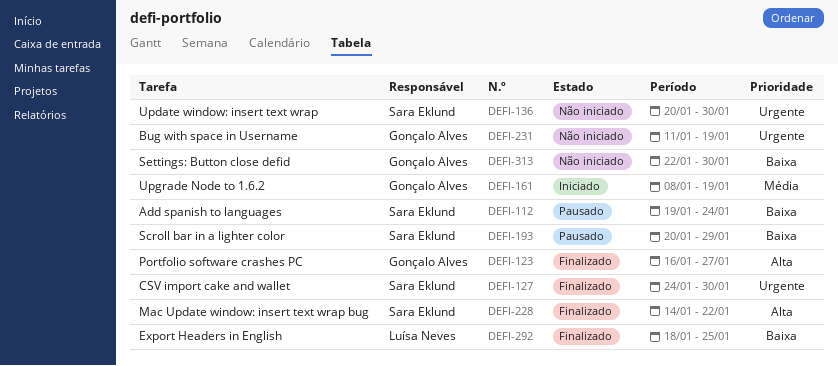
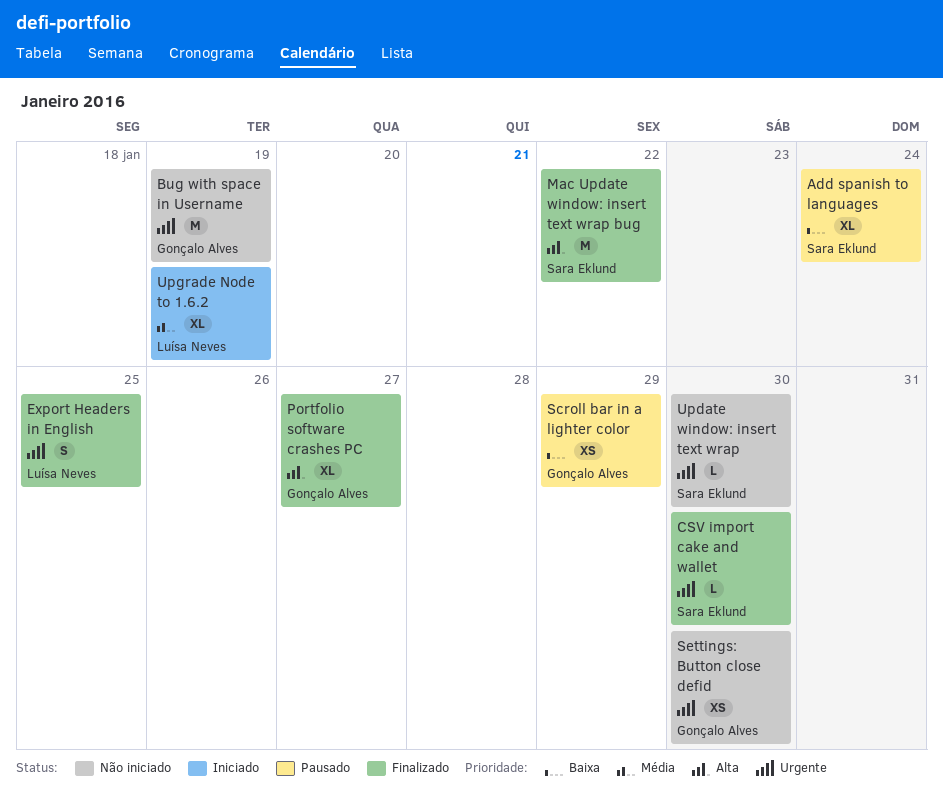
Export Headers in English, priority: Baixa -> Urgente
Scroll bar in a lighter color, owner: Sara Eklund -> Gonçalo Alves
Settings: Button close defid, priority: Baixa -> Urgente
Upgrade Node to 1.6.2, owner: Gonçalo Alves -> Luísa Neves

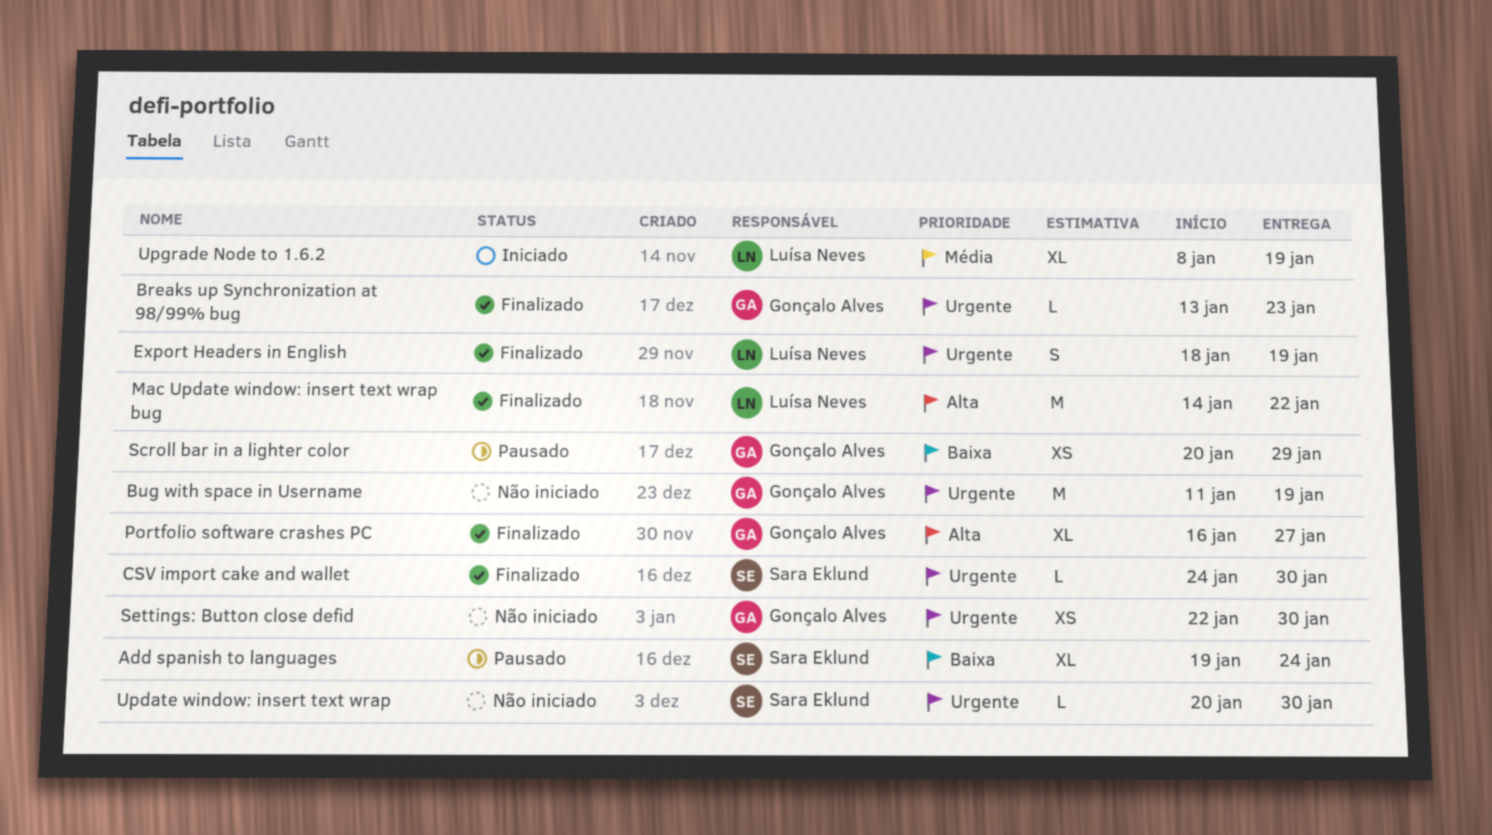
Breaks up Synchronization at 98/99% bug: none -> present
Export Headers in English, due: Jan 25 -> Jan 19
Mac Update window: insert text wrap bug, owner: Sara Eklund -> Luísa Neves

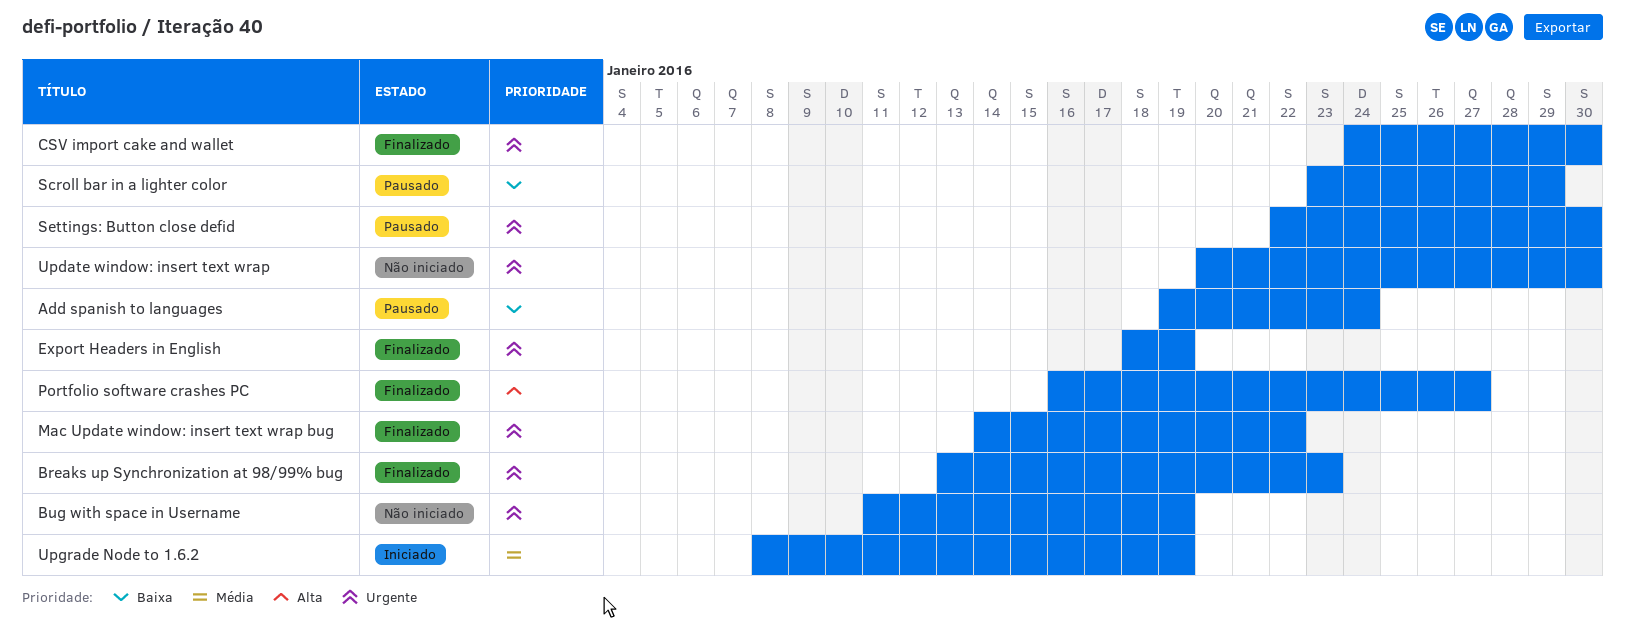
Mac Update window: insert text wrap bug, priority: Alta -> Urgente
Scroll bar in a lighter color, start: Jan 20 -> Jan 23
Settings: Button close defid, status: Não iniciado -> Pausado

